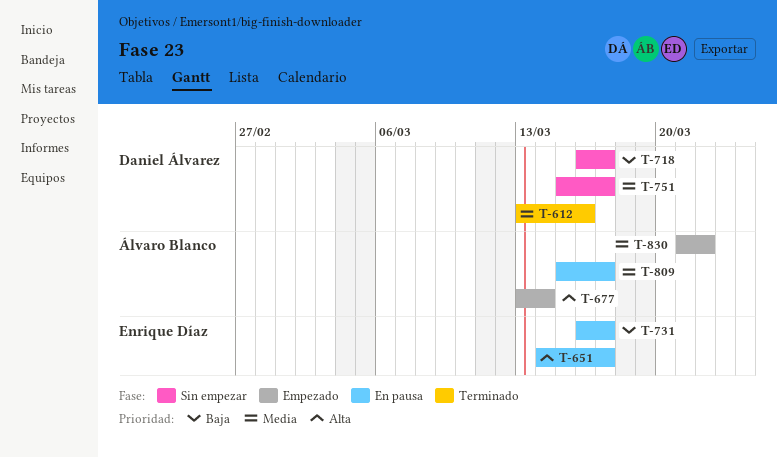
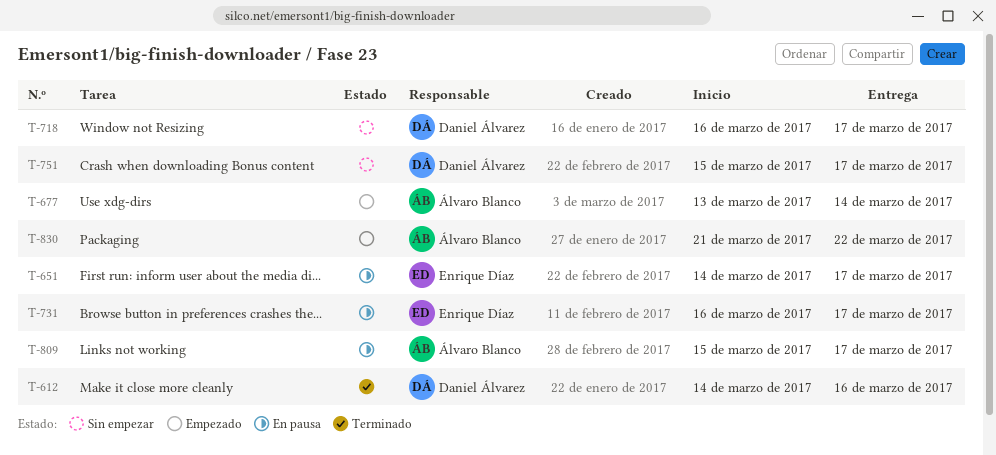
T-612, start: Mar 13 -> Mar 14

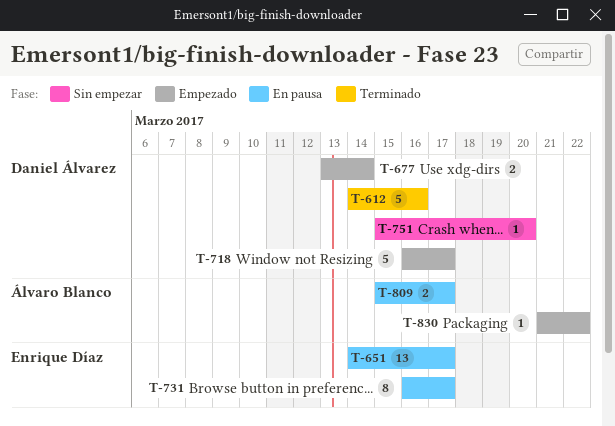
T-677, owner: Álvaro Blanco -> Daniel Álvarez
T-718, status: Sin empezar -> Empezado
T-751, due: Mar 17 -> Mar 20

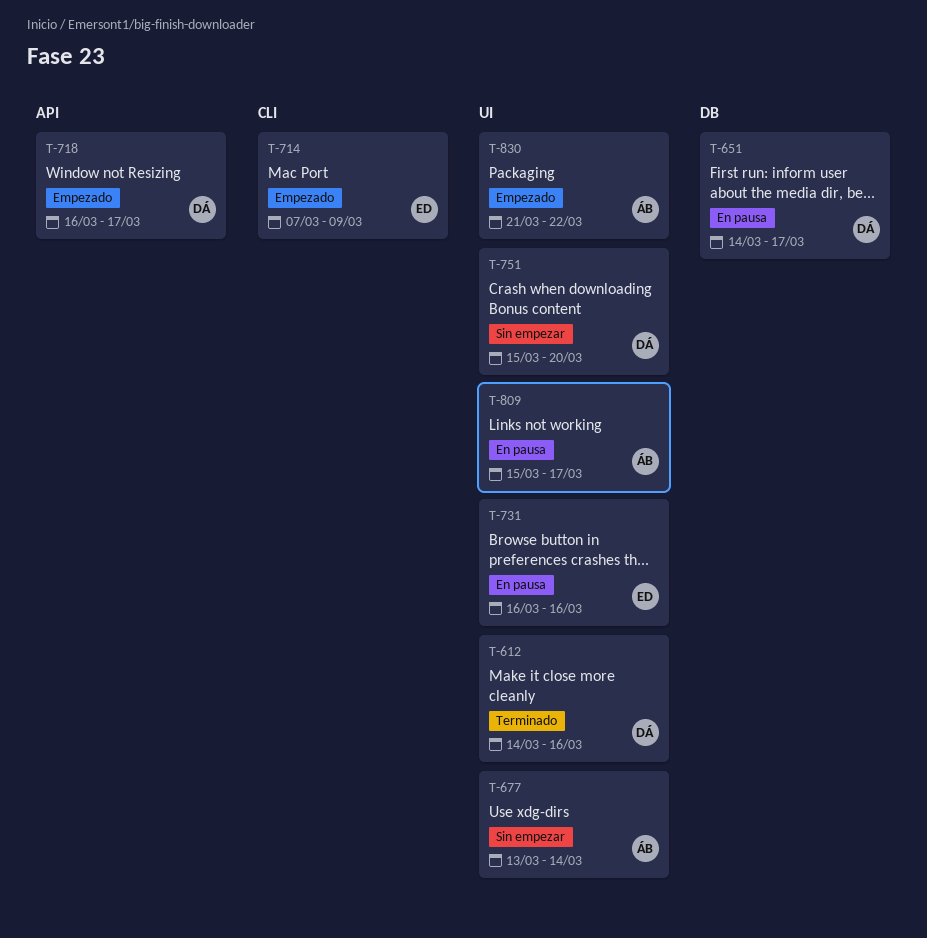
T-651, owner: Enrique Díaz -> Daniel Álvarez
T-677, status: Empezado -> Sin empezar
T-677, owner: Daniel Álvarez -> Álvaro Blanco
T-714: none -> present
T-731, due: Mar 17 -> Mar 16

